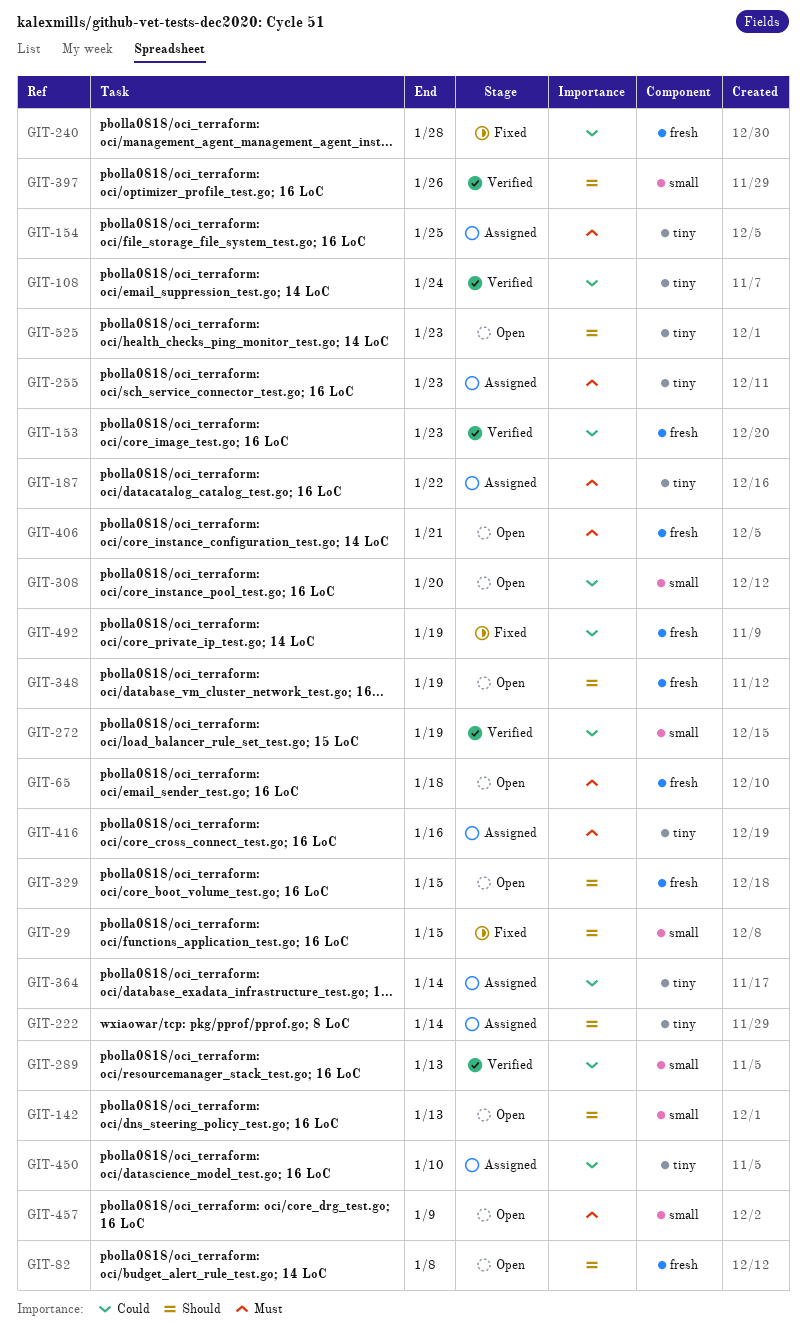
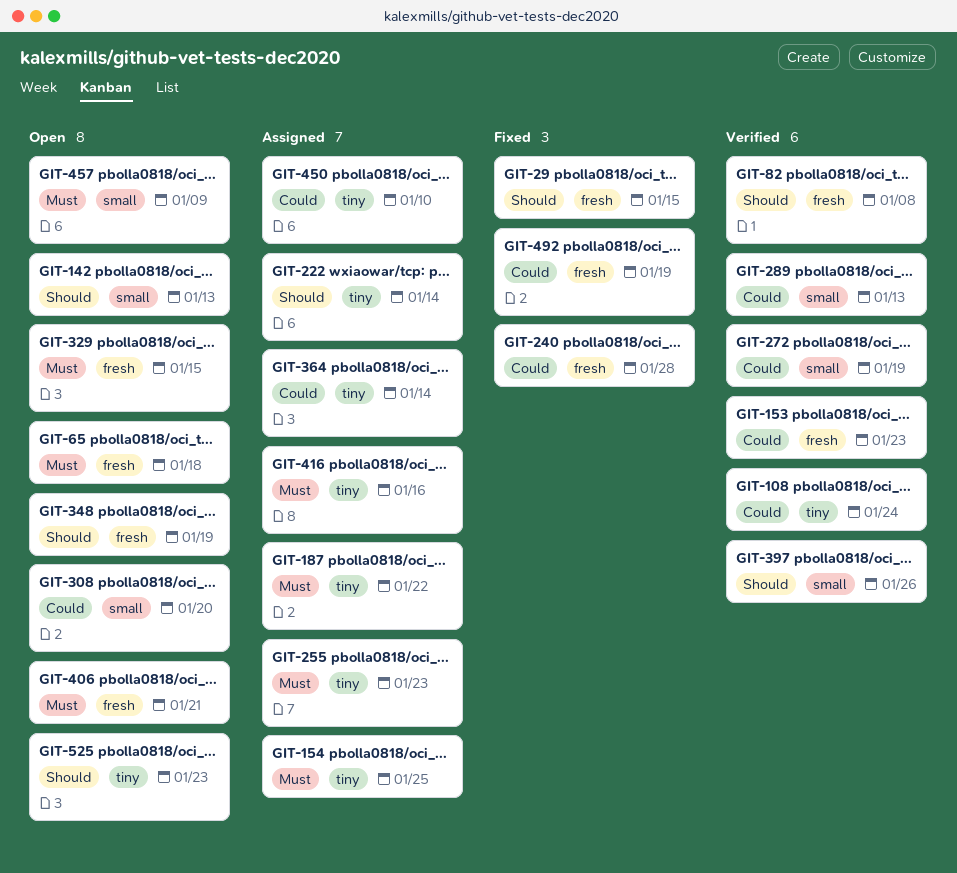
GIT-29, label: small -> fresh
GIT-82, status: Open -> Verified
GIT-329, priority: Should -> Must

